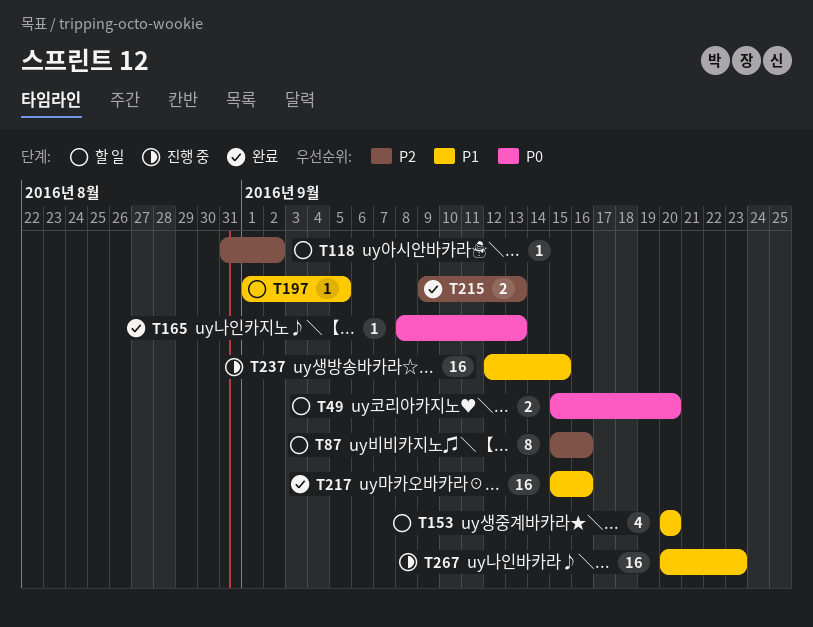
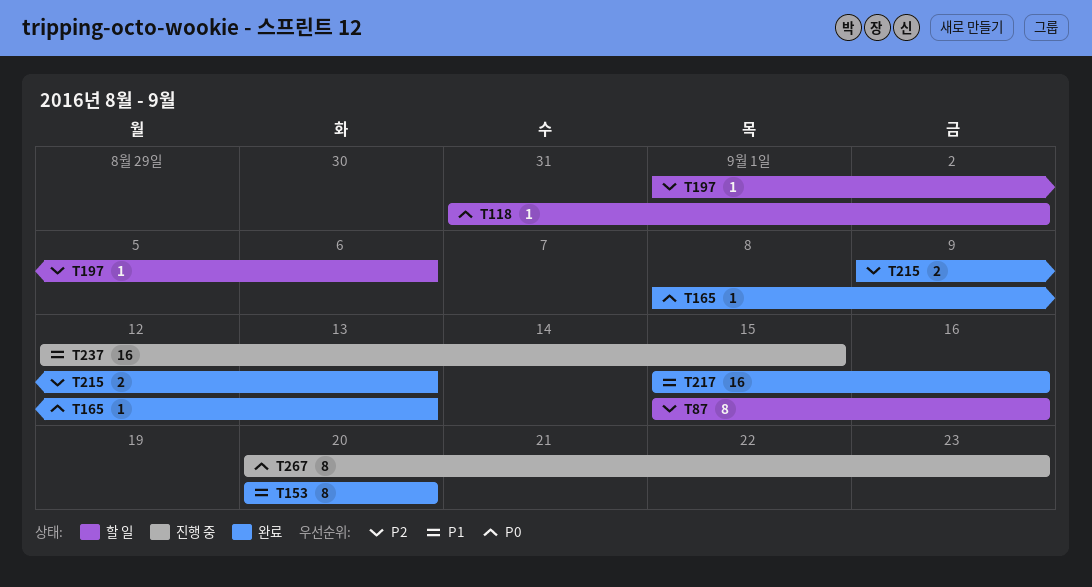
T49: present -> none
T118, priority: P2 -> P0
T153, status: 할 일 -> 완료
T153, estimate: 4 -> 8
T197, priority: P1 -> P2
T197, due: Sep 5 -> Sep 6
T267, priority: P1 -> P0
T267, estimate: 16 -> 8

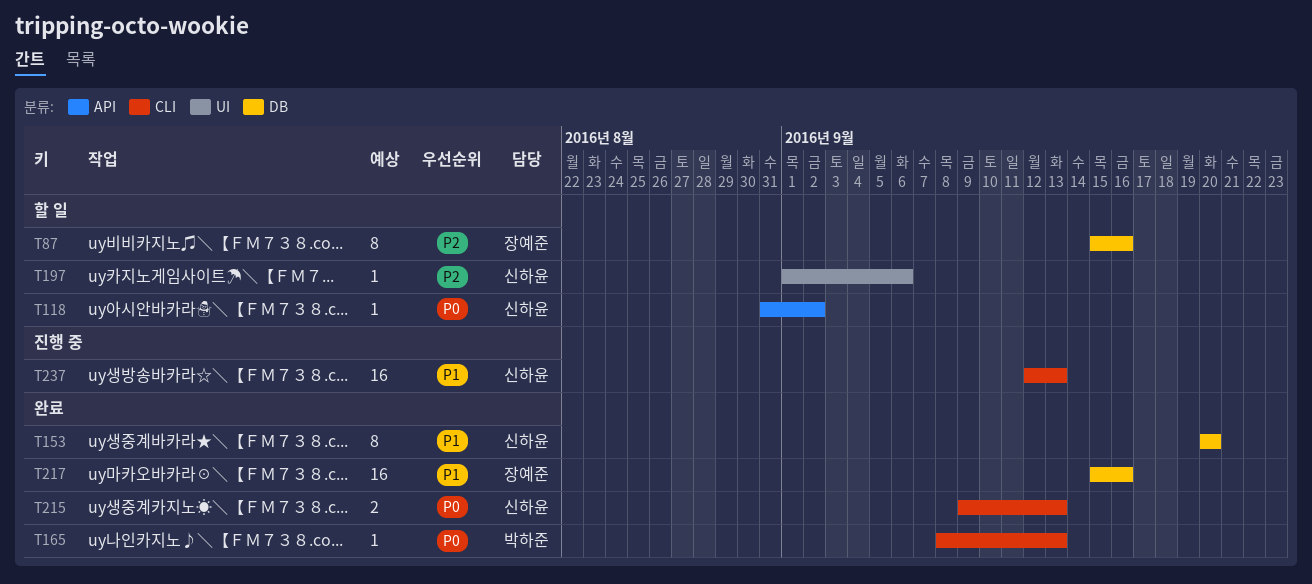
T215, priority: P2 -> P0
T237, due: Sep 15 -> Sep 13
T267: present -> none

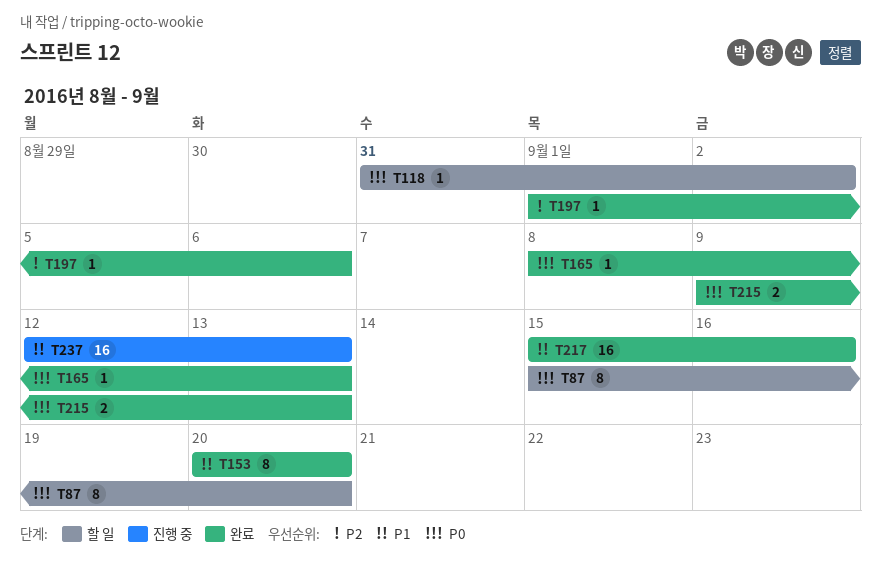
T87, priority: P2 -> P0
T87, due: Sep 16 -> Sep 20
T197, status: 할 일 -> 완료

